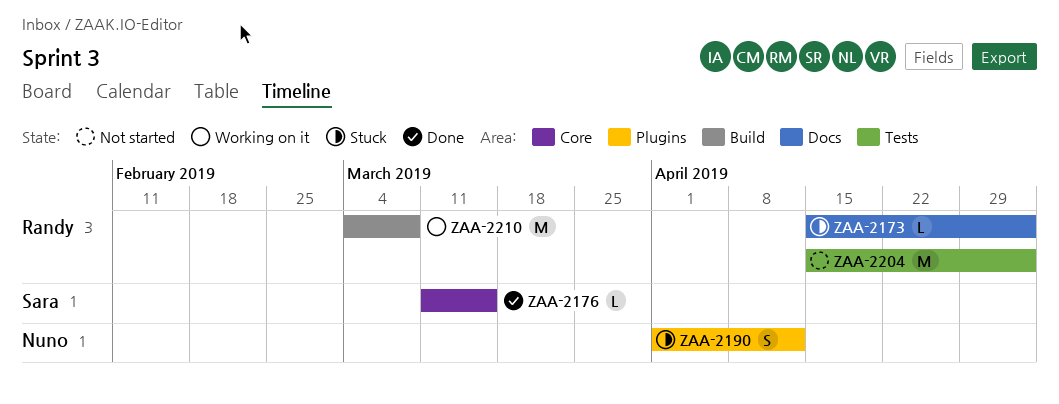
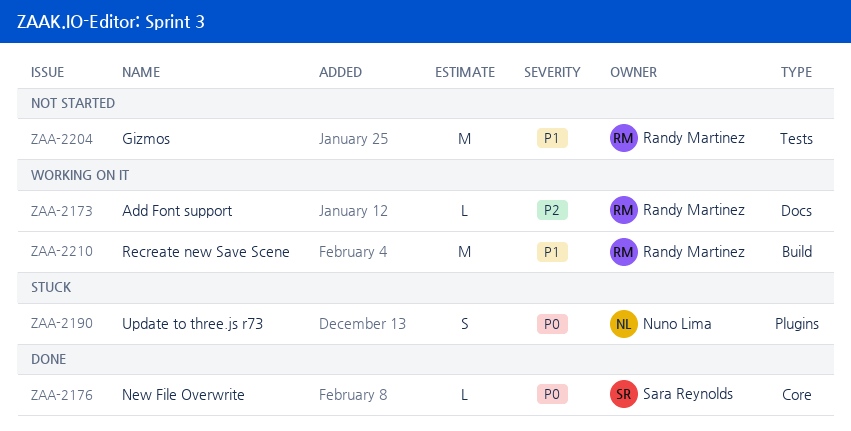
ZAA-2173, status: Stuck -> Working on it

